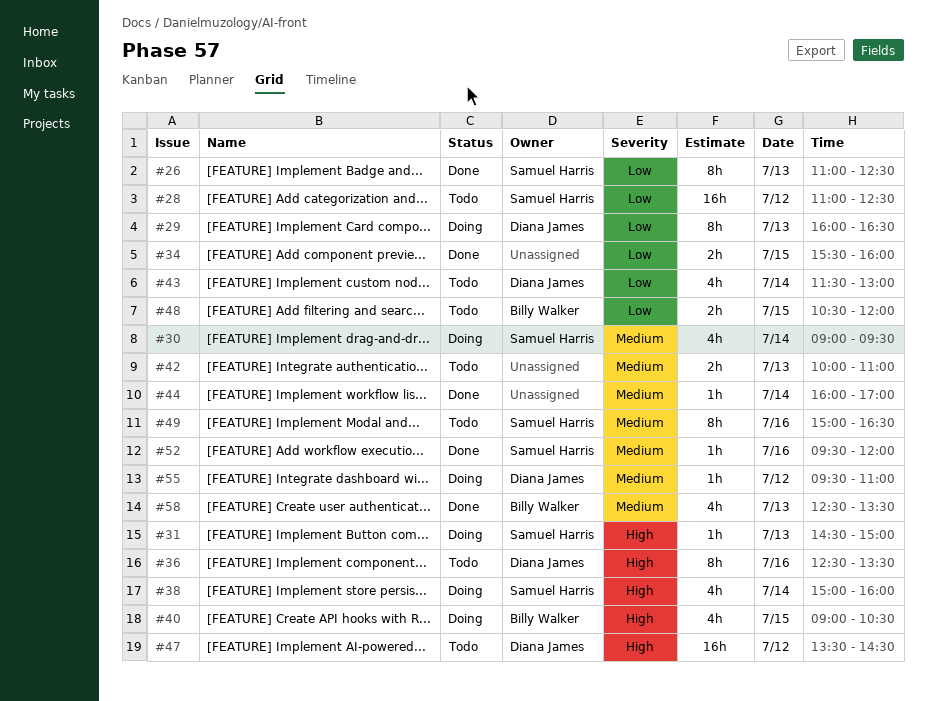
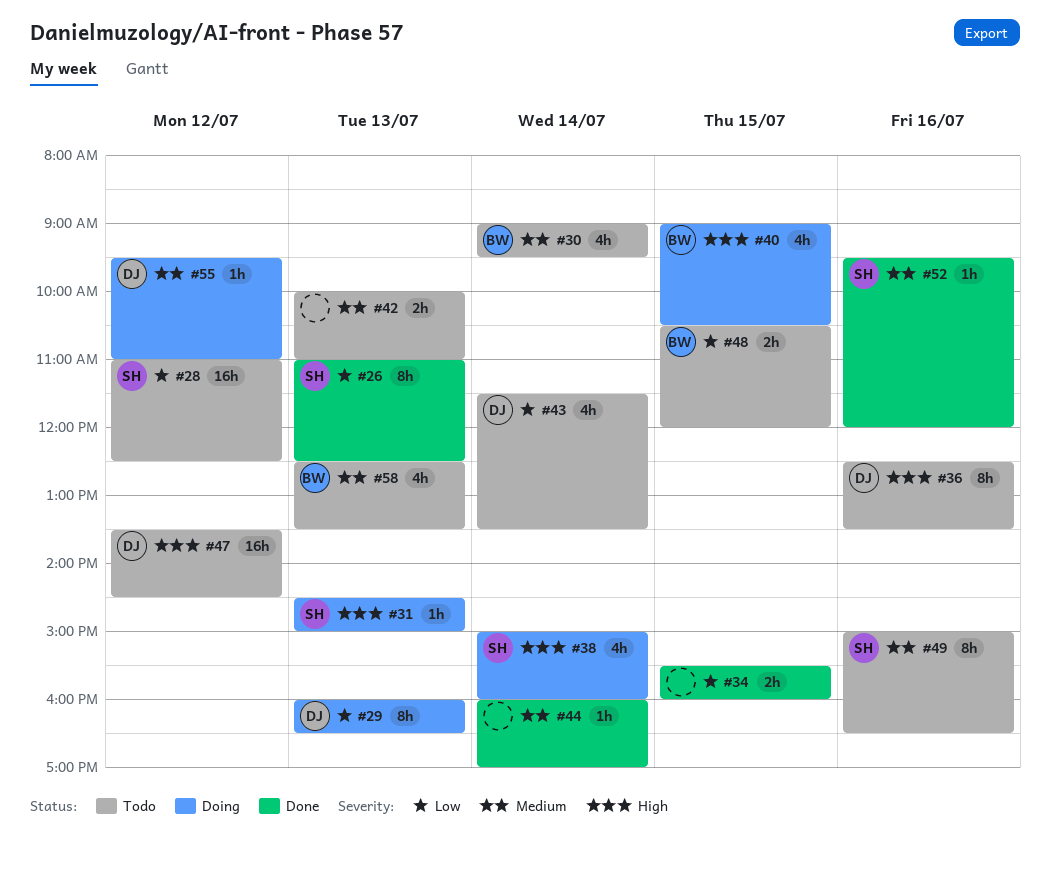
#30, status: Doing -> Todo
#30, owner: Samuel Harris -> Billy Walker
#43, ends: 13:00 -> 13:30
#58, status: Done -> Todo

